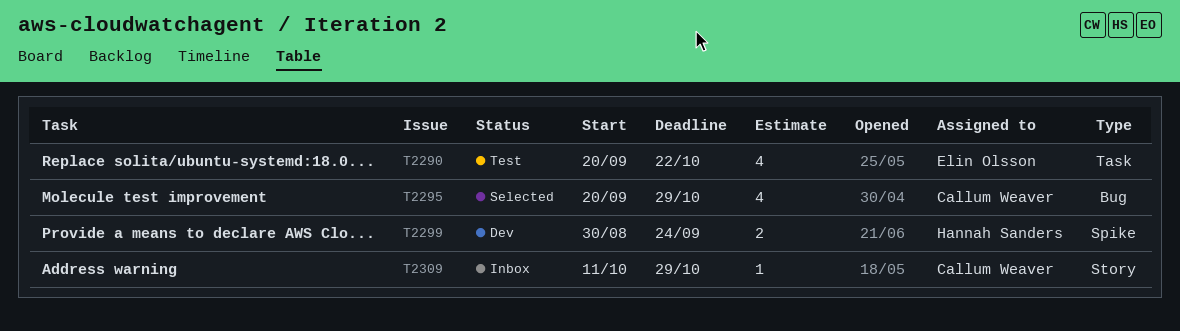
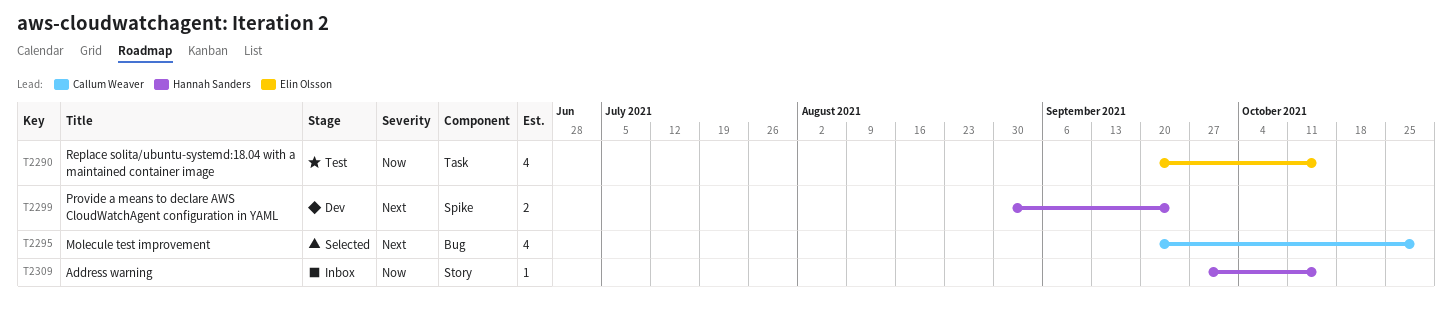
T2290, due: Oct 22 -> Oct 15
T2309, owner: Callum Weaver -> Hannah Sanders
T2309, start: Oct 11 -> Sep 27
T2309, due: Oct 29 -> Oct 15

